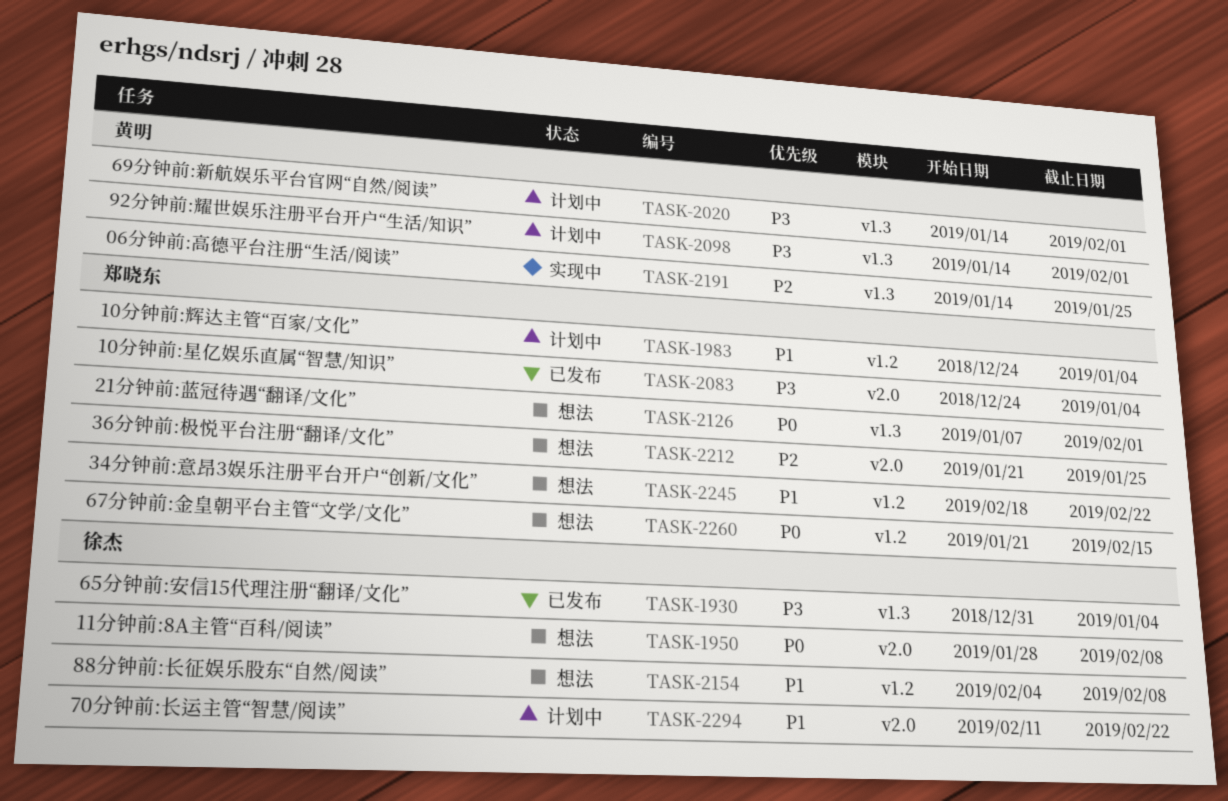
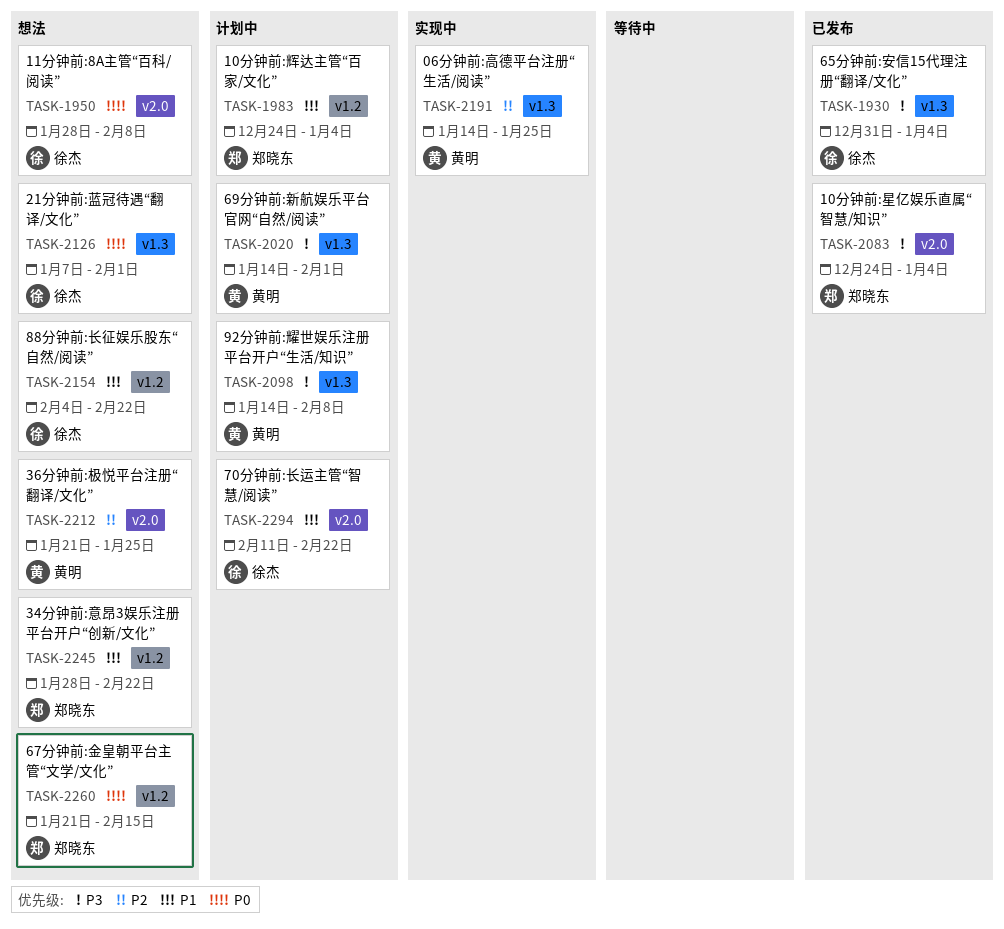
TASK-2098, due: Feb 1 -> Feb 8
TASK-2126, owner: 郑晓东 -> 徐杰
TASK-2154, due: Feb 8 -> Feb 22
TASK-2212, owner: 郑晓东 -> 黄明
TASK-2245, start: Feb 18 -> Jan 28

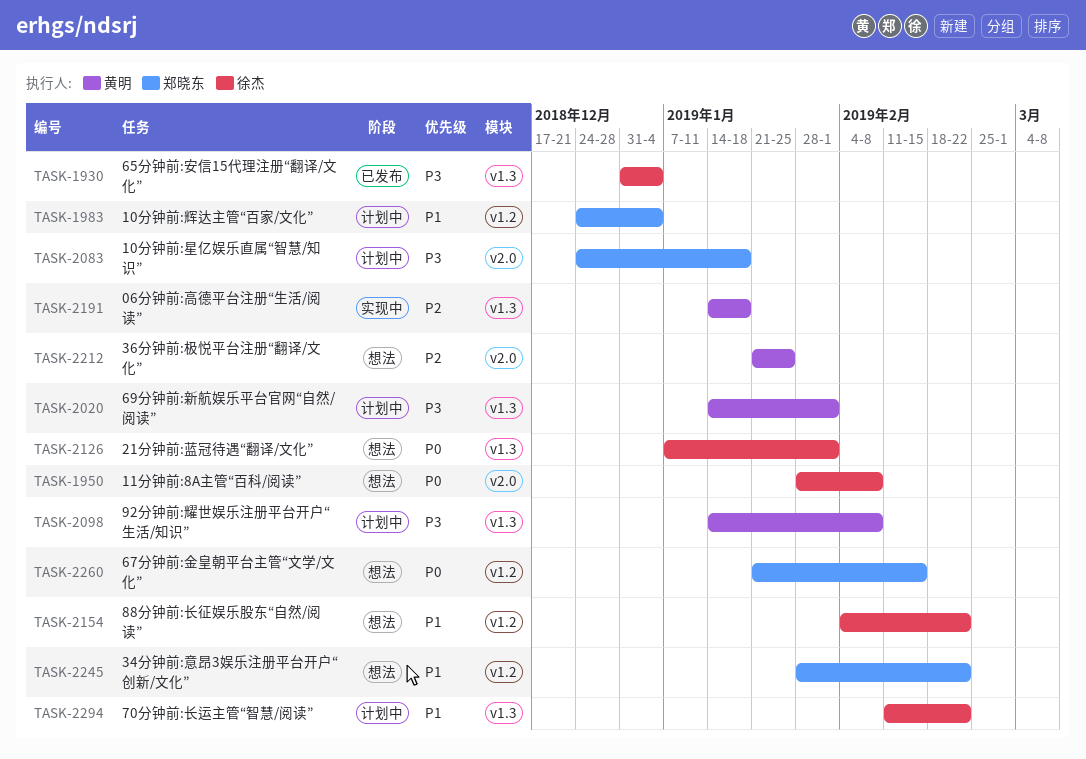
TASK-2083, status: 已发布 -> 计划中
TASK-2083, due: Jan 4 -> Jan 18
TASK-2191, due: Jan 25 -> Jan 18
TASK-2294, label: v2.0 -> v1.3

